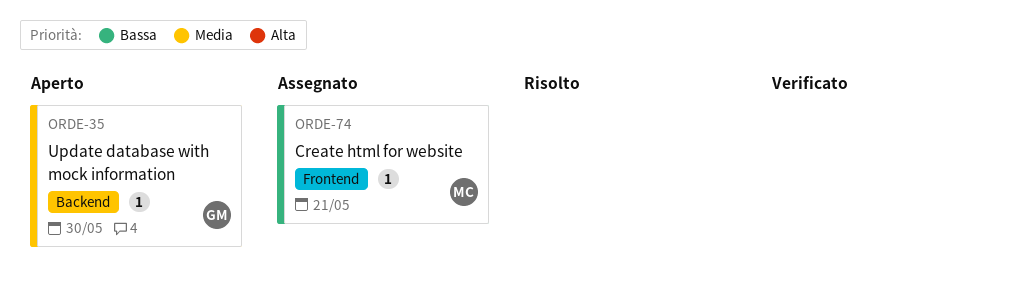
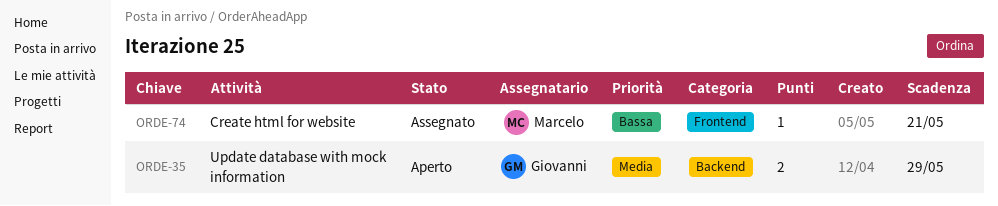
ORDE-35, estimate: 1 -> 2
ORDE-35, due: May 30 -> May 29

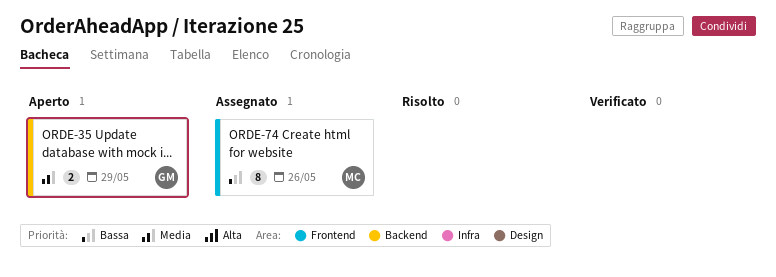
ORDE-74, estimate: 1 -> 8
ORDE-74, due: May 21 -> May 26

